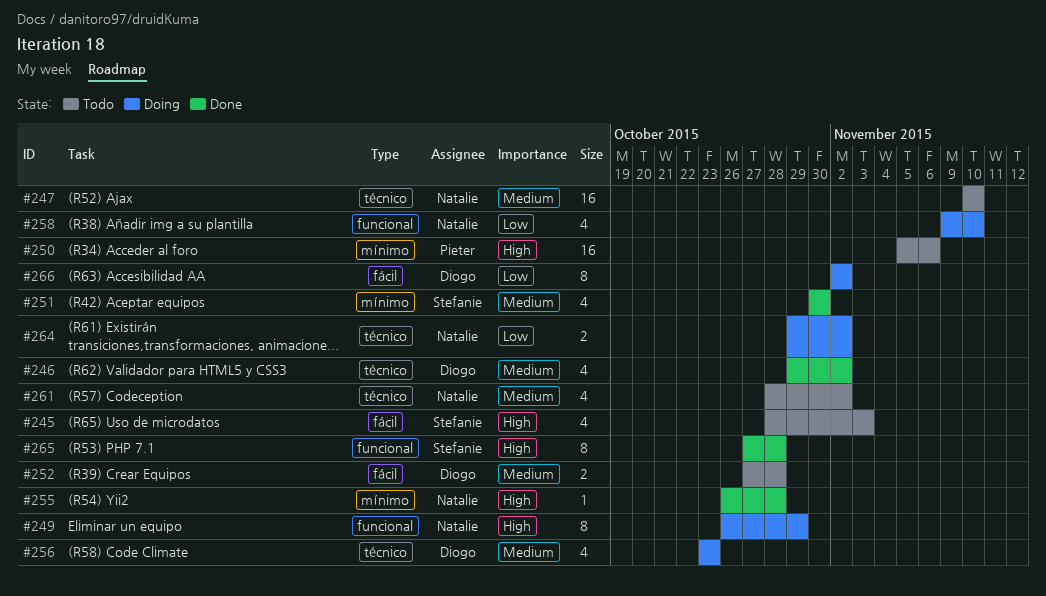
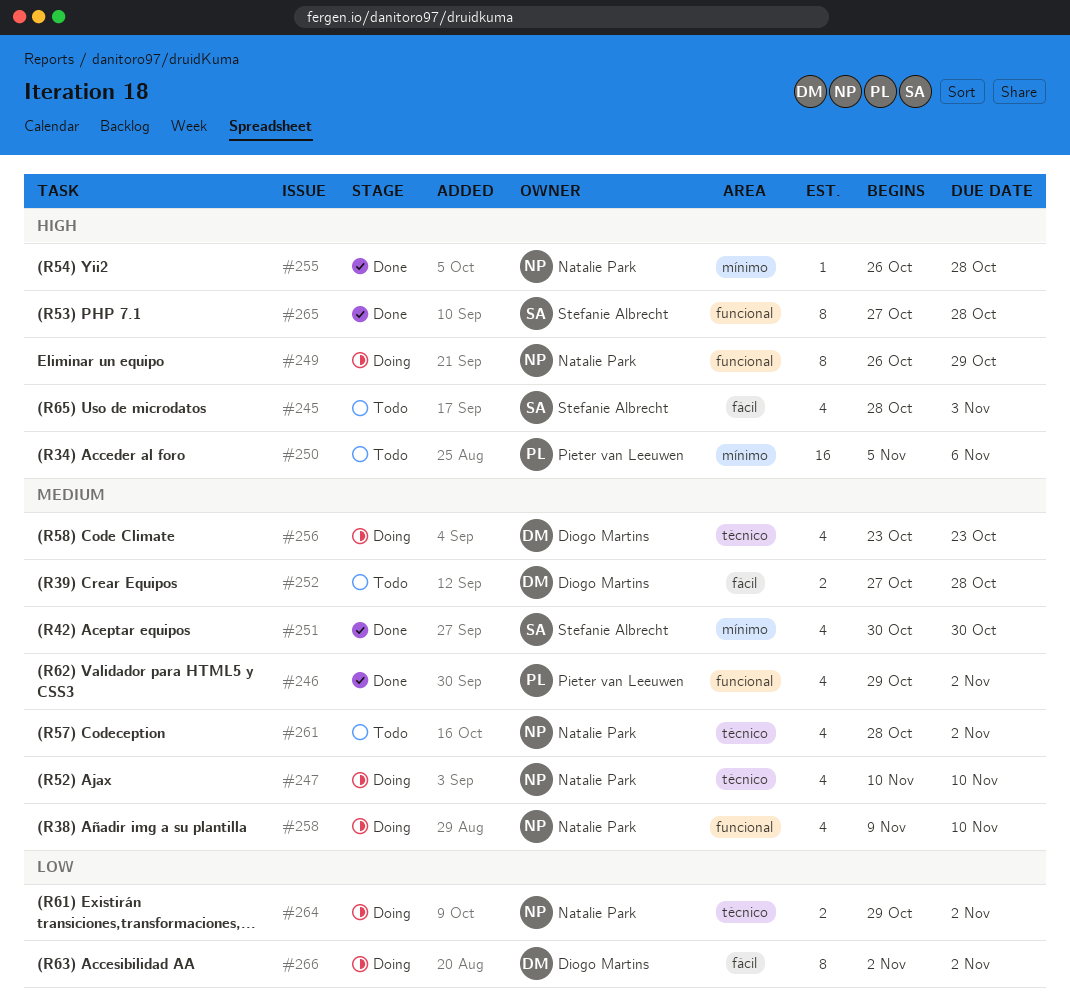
#246, owner: Diogo Martins -> Pieter van Leeuwen
#246, label: técnico -> funcional
#247, status: Todo -> Doing
#247, estimate: 16 -> 4
#258, priority: Low -> Medium

